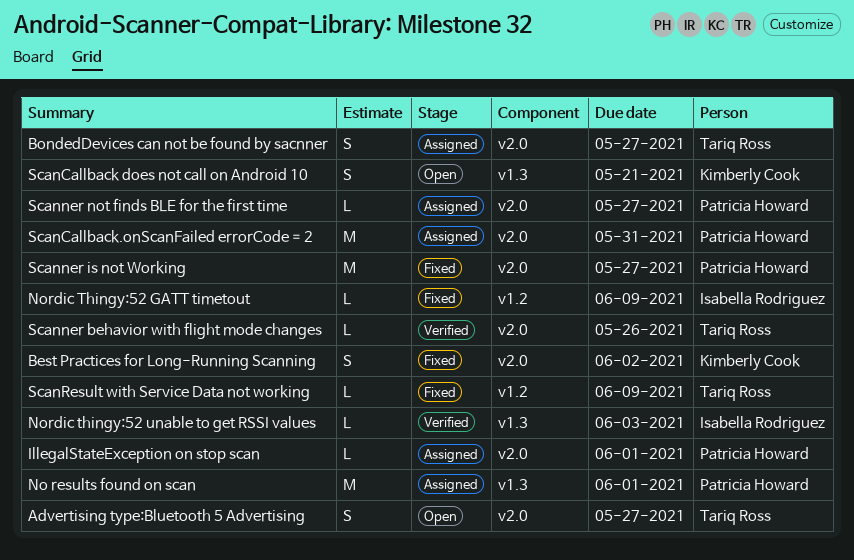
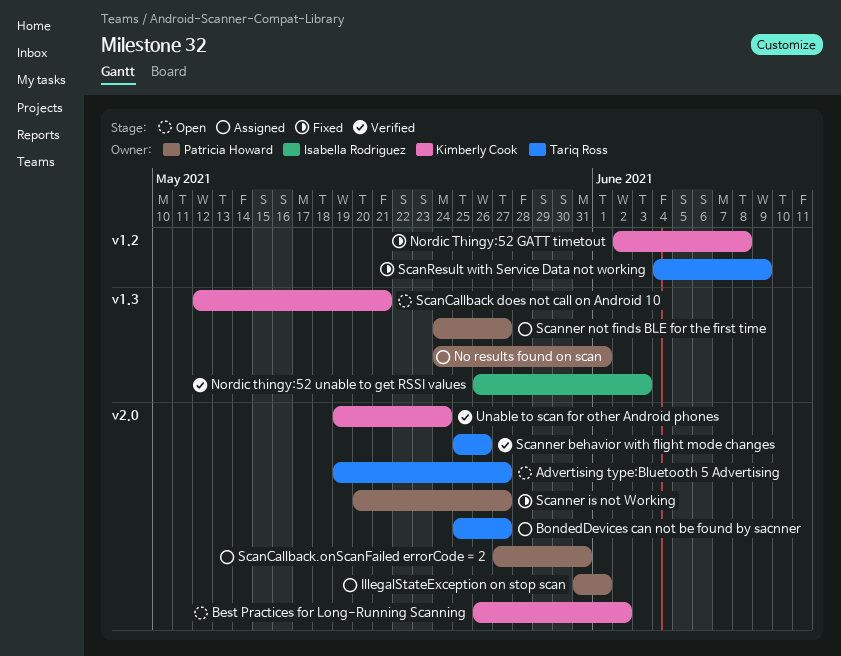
Best Practices for Long-Running Scanning, status: Fixed -> Open
Nordic Thingy:52 GATT timetout, owner: Isabella Rodriguez -> Kimberly Cook
Nordic Thingy:52 GATT timetout, due: Jun 9 -> Jun 8
Scanner not finds BLE for the first time, label: v2.0 -> v1.3
Unable to scan for other Android phones: none -> present

